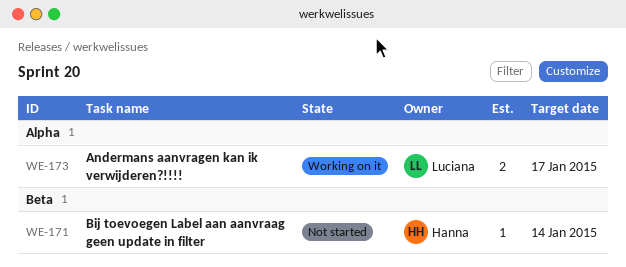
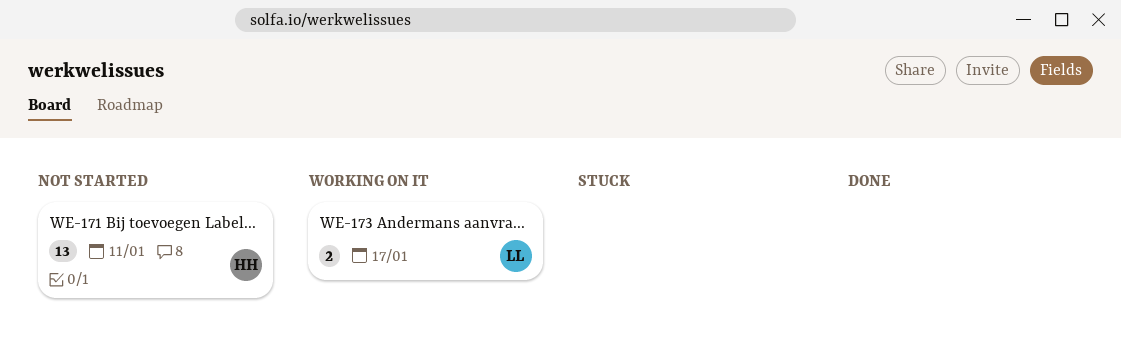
WE-171, estimate: 1 -> 13
WE-171, due: Jan 14 -> Jan 11

